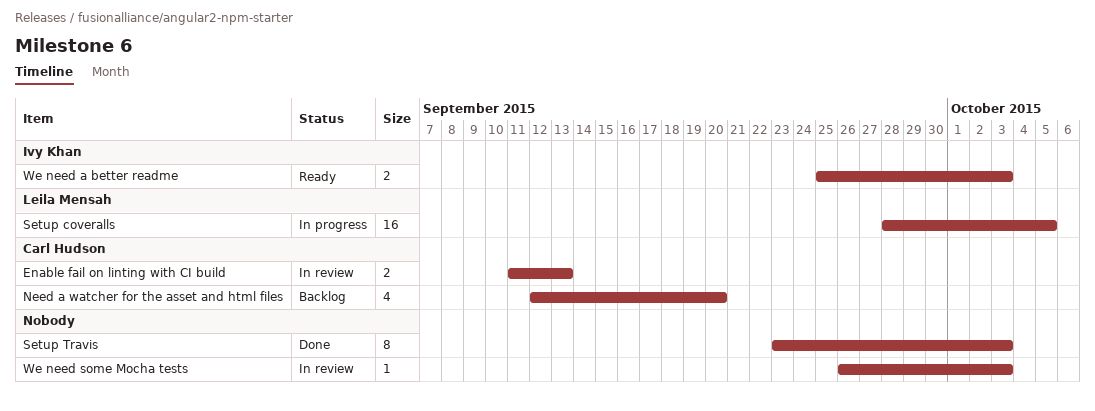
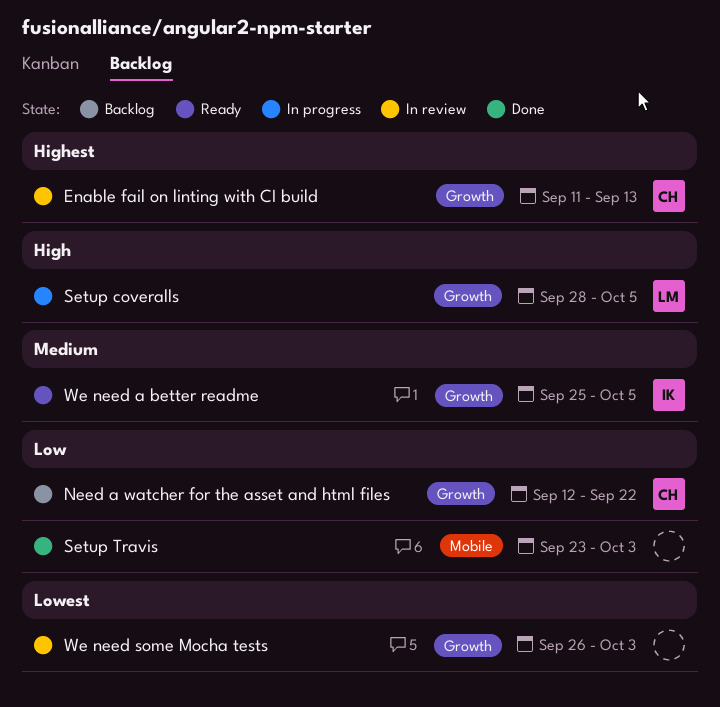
Need a watcher for the asset and html files, due: Sep 20 -> Sep 22
We need a better readme, due: Oct 3 -> Oct 5

